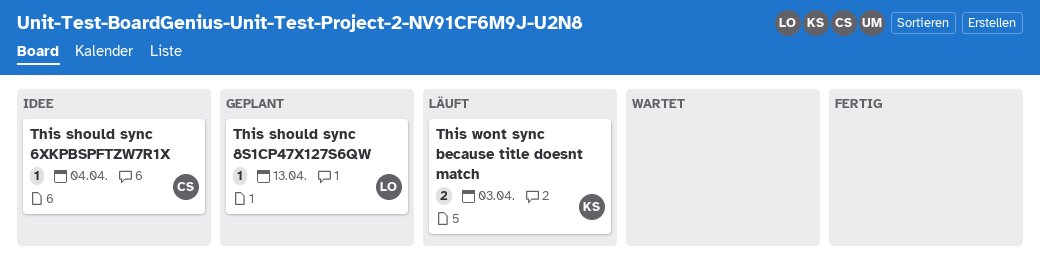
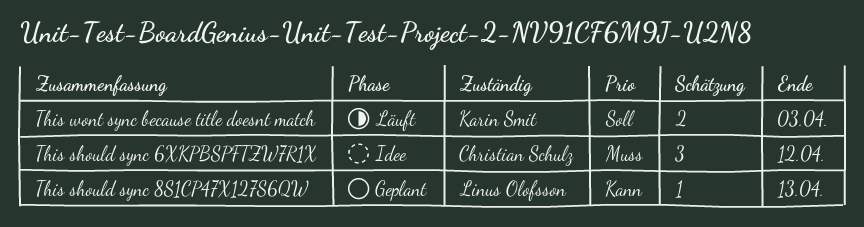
This should sync 6XKPBSPFTZW7R1X, estimate: 1 -> 3
This should sync 6XKPBSPFTZW7R1X, due: Apr 4 -> Apr 12

